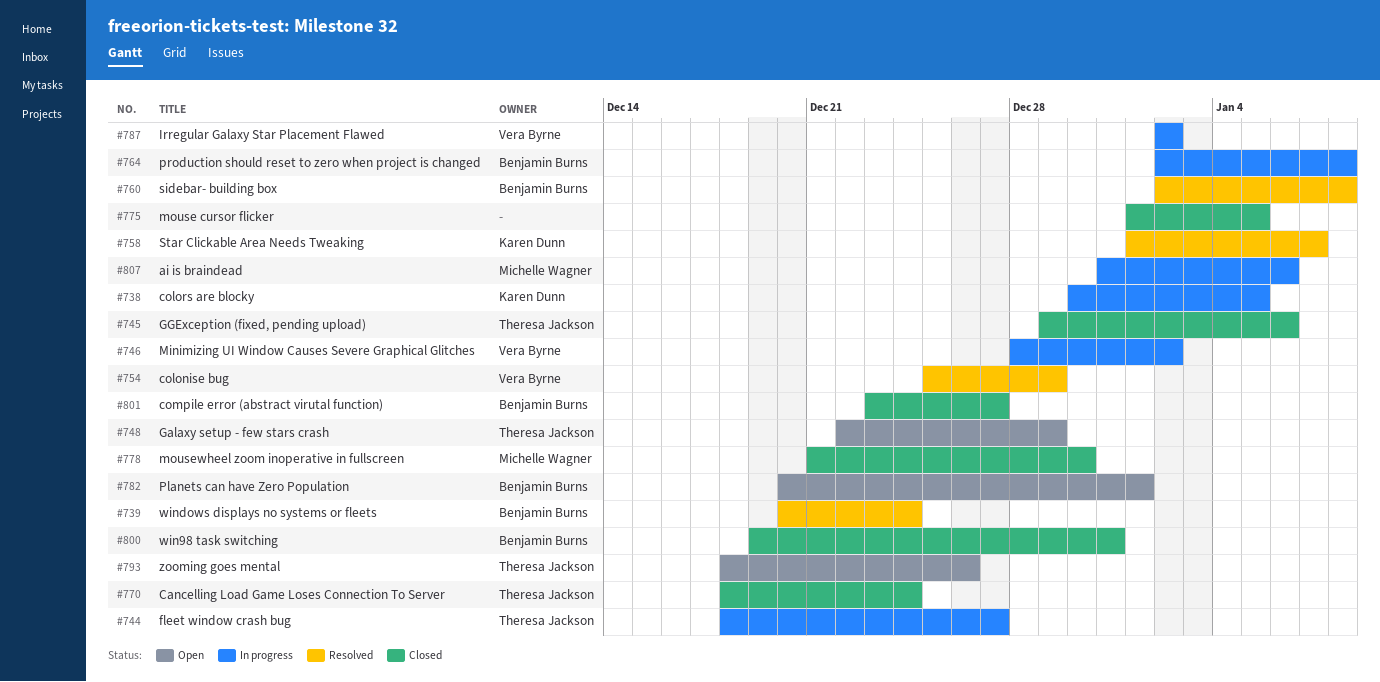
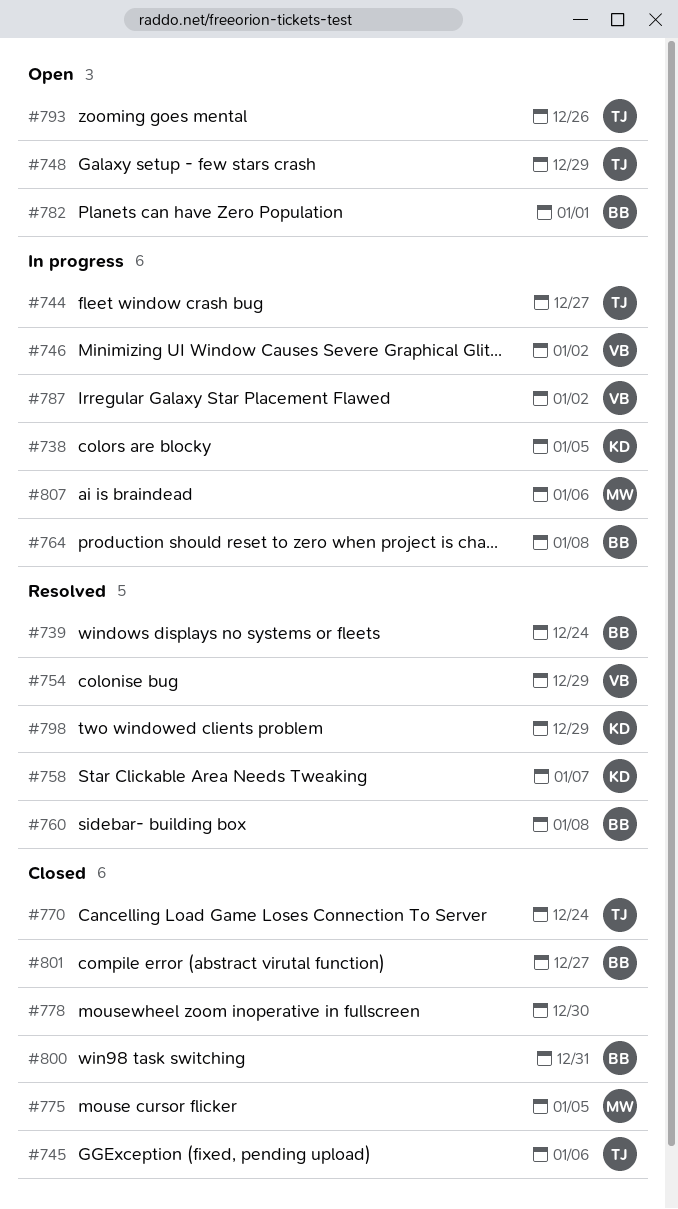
#775, owner: none -> Michelle Wagner
#778, owner: Michelle Wagner -> none
#798: none -> present

